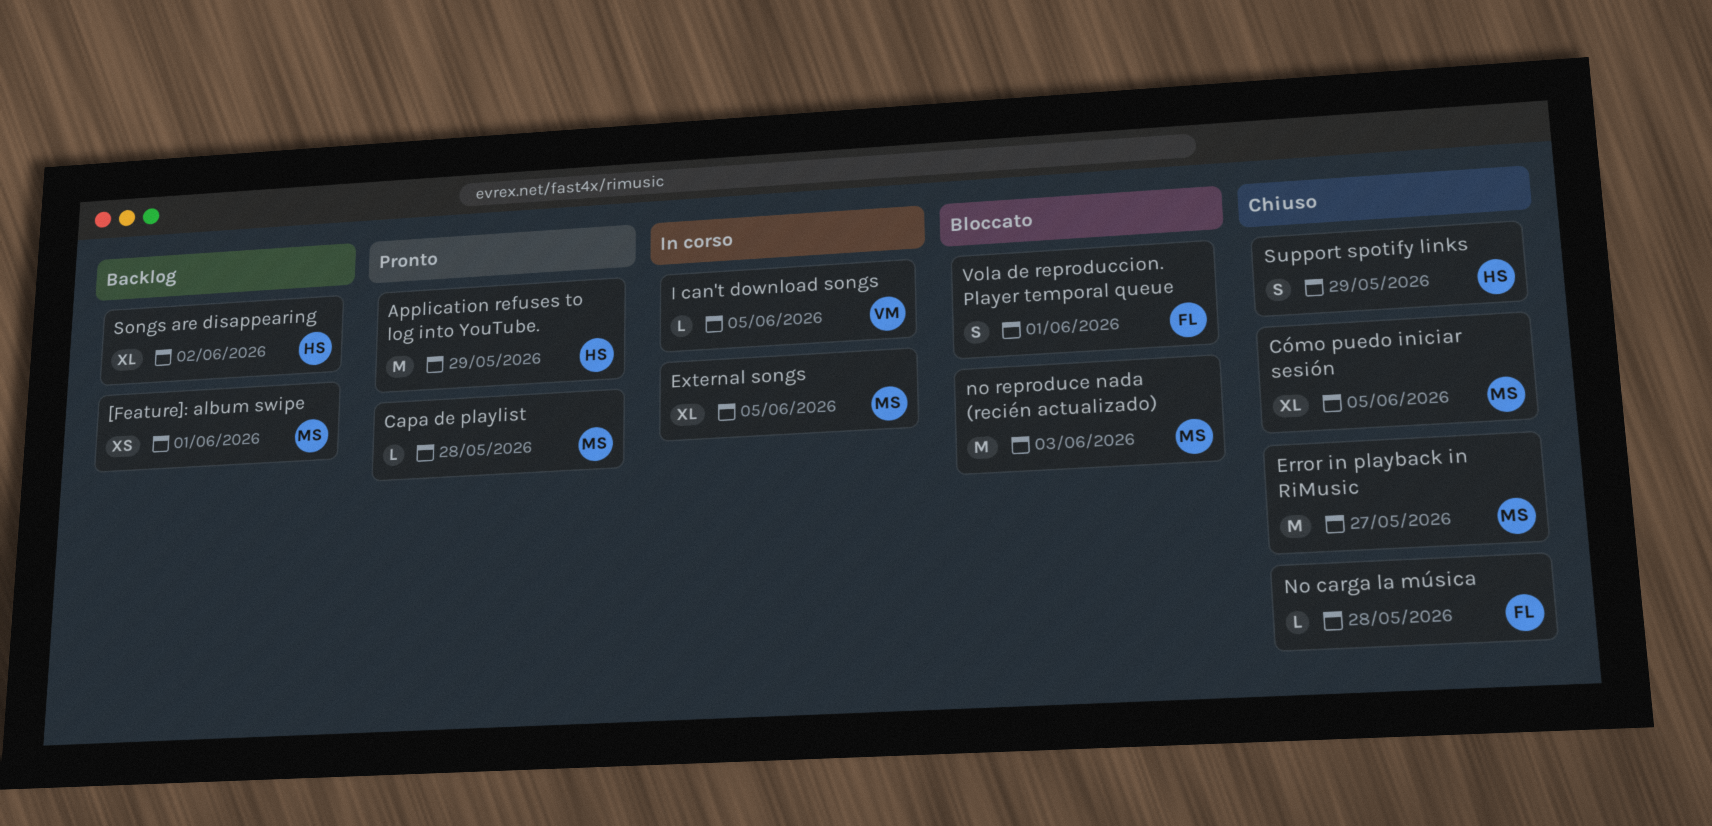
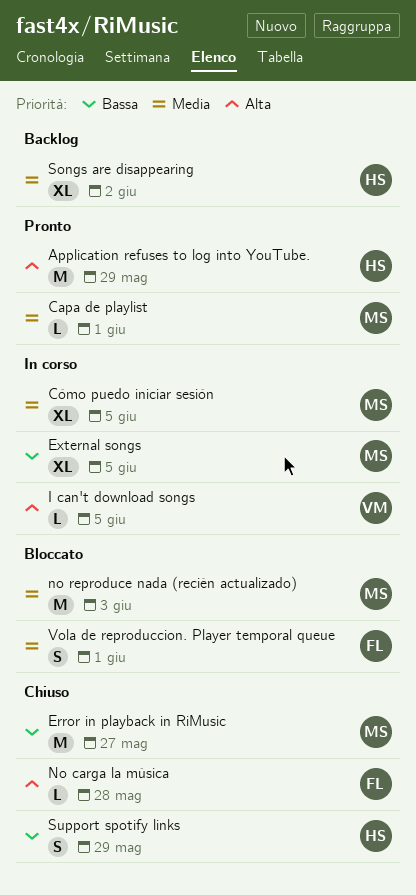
[Feature]: album swipe: present -> none
Capa de playlist, due: May 28 -> Jun 1
Cómo puedo iniciar sesión, status: Chiuso -> In corso

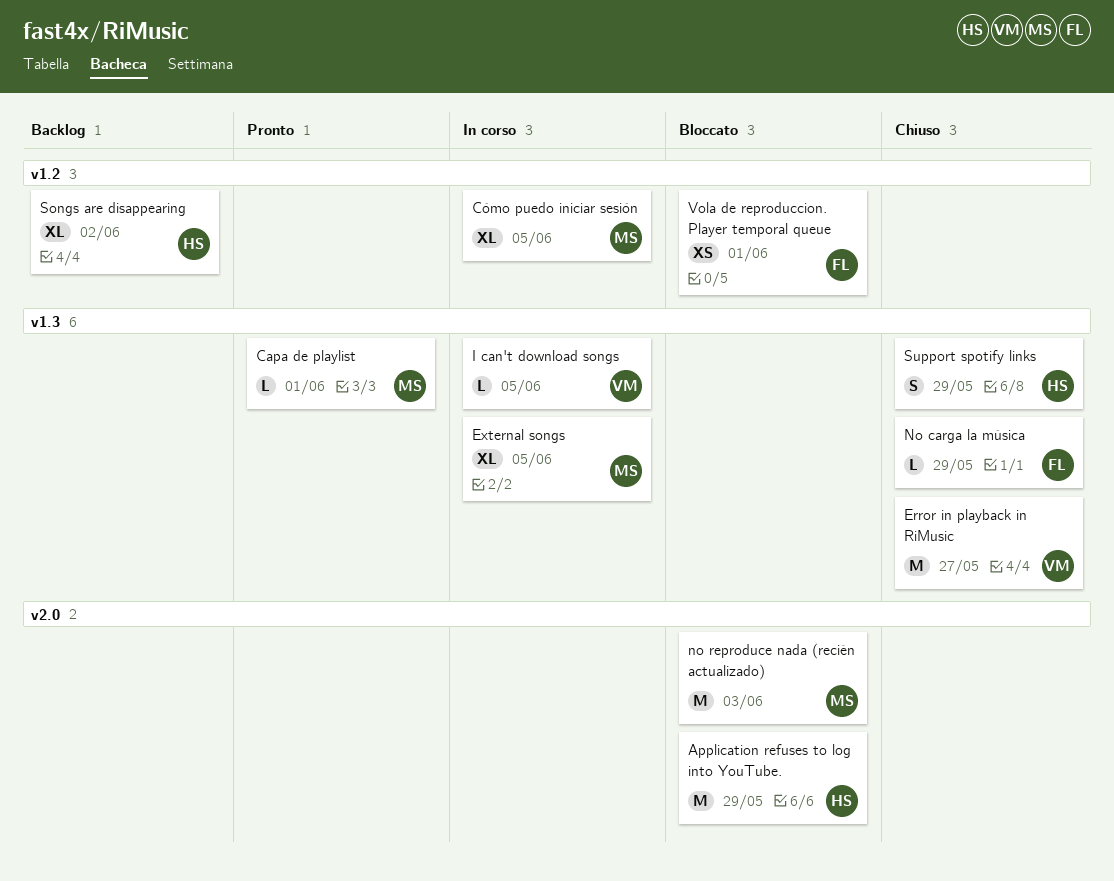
Application refuses to log into YouTube., status: Pronto -> Bloccato
Error in playback in RiMusic, owner: MS -> VM
No carga la música, due: May 28 -> May 29
Vola de reproduccion. Player temporal queue, estimate: S -> XS

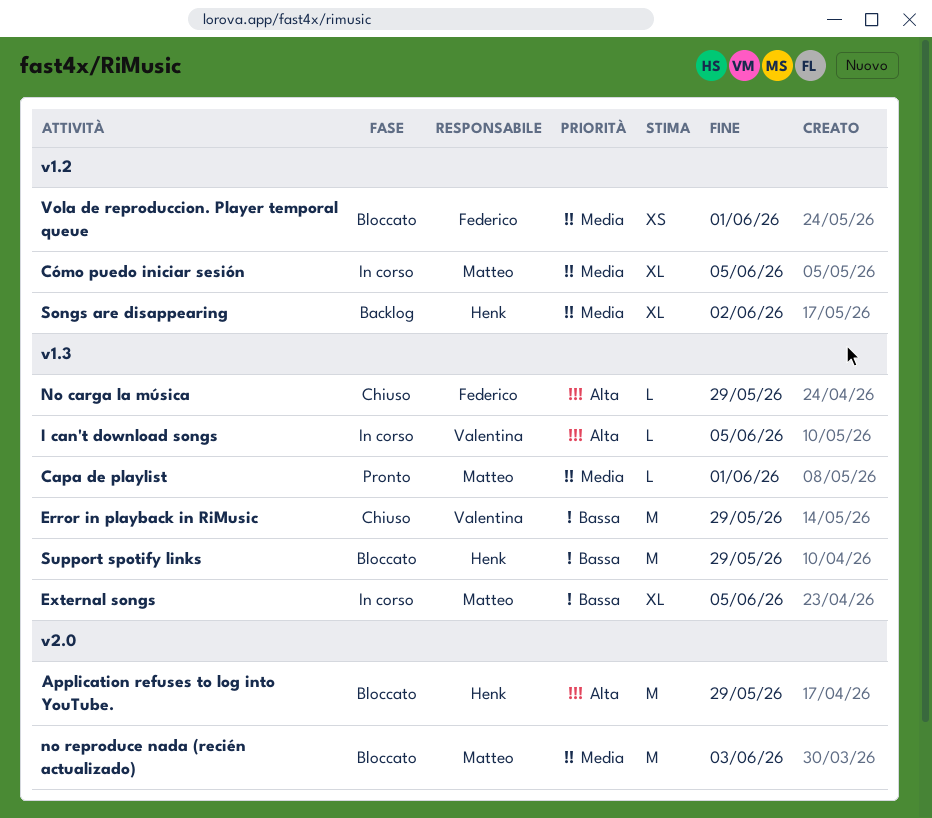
Error in playback in RiMusic, due: May 27 -> May 29
Support spotify links, status: Chiuso -> Bloccato
Support spotify links, estimate: S -> M

